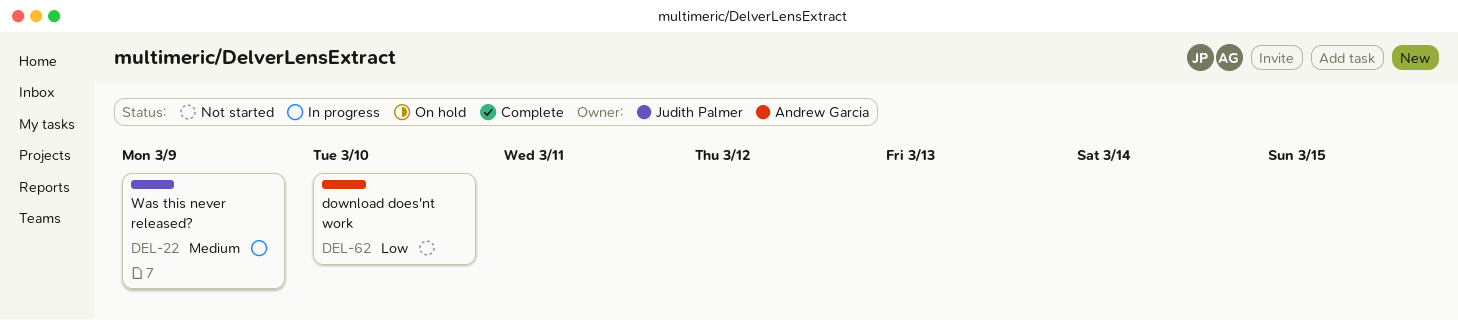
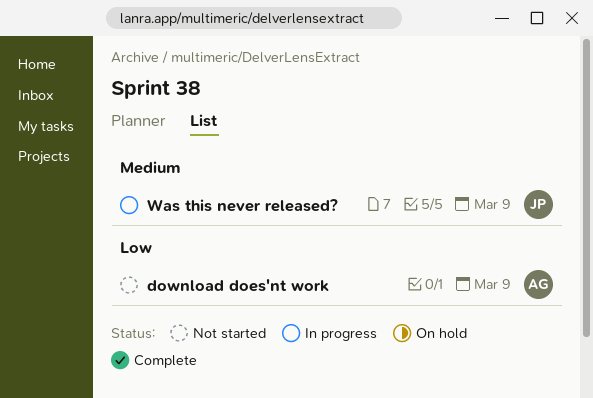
download does'nt work, due: Mar 10 -> Mar 9

